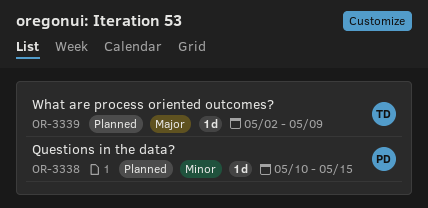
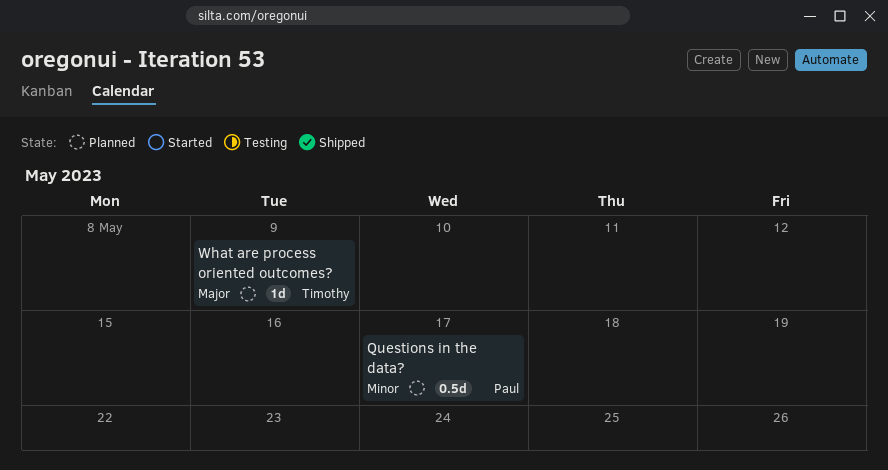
Questions in the data?, estimate: 1d -> 0.5d
Questions in the data?, due: May 15 -> May 17

